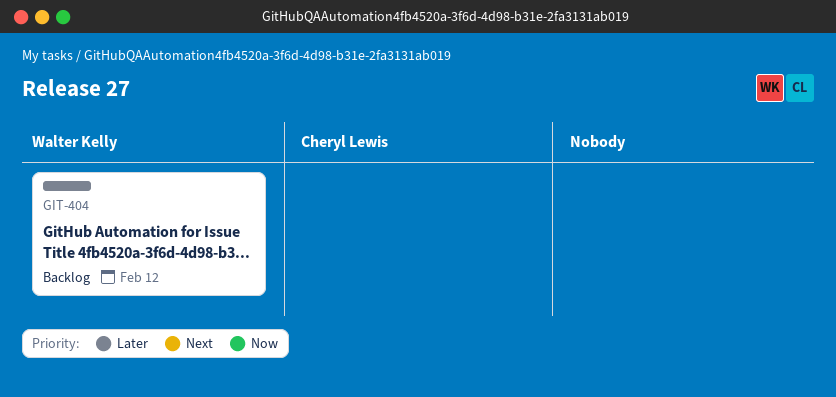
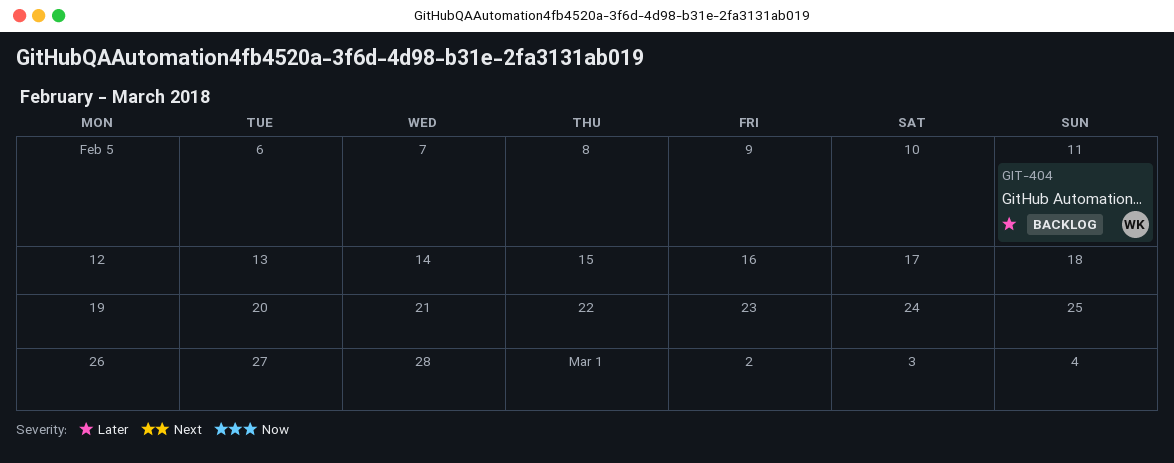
GIT-404, due: Feb 12 -> Feb 11

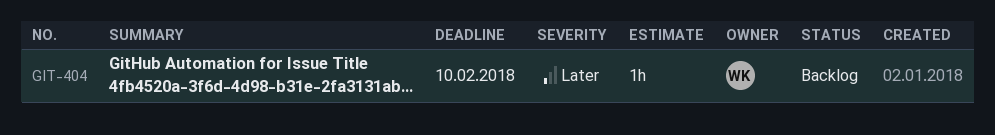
GIT-404, due: Feb 11 -> Feb 10

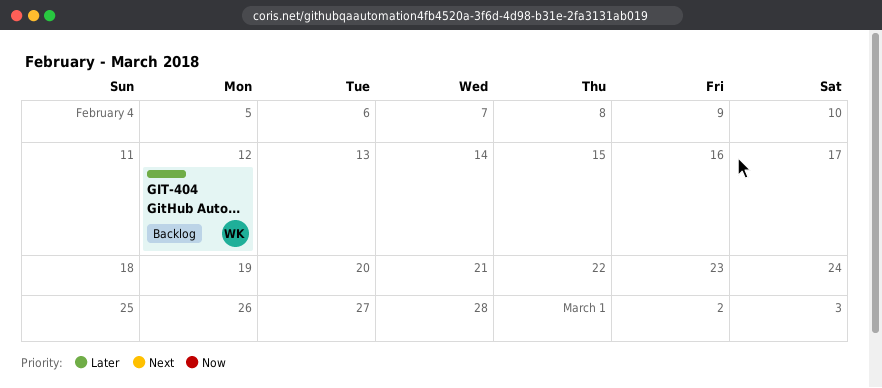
GIT-404, due: Feb 10 -> Feb 12

